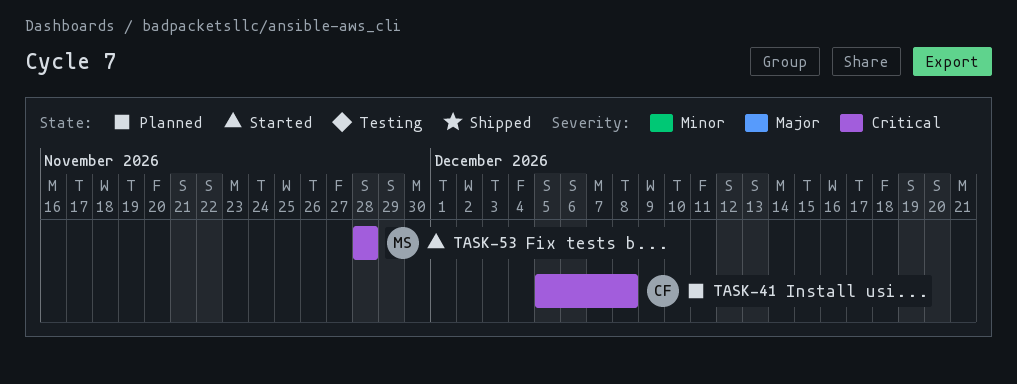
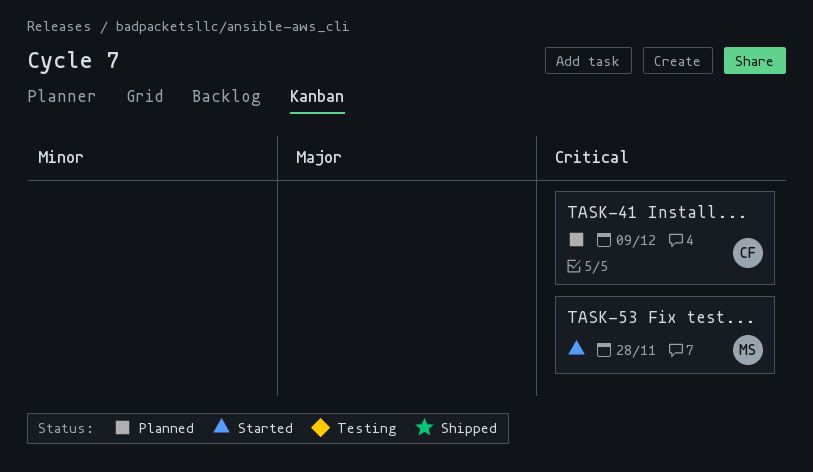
TASK-41, due: Dec 8 -> Dec 9

